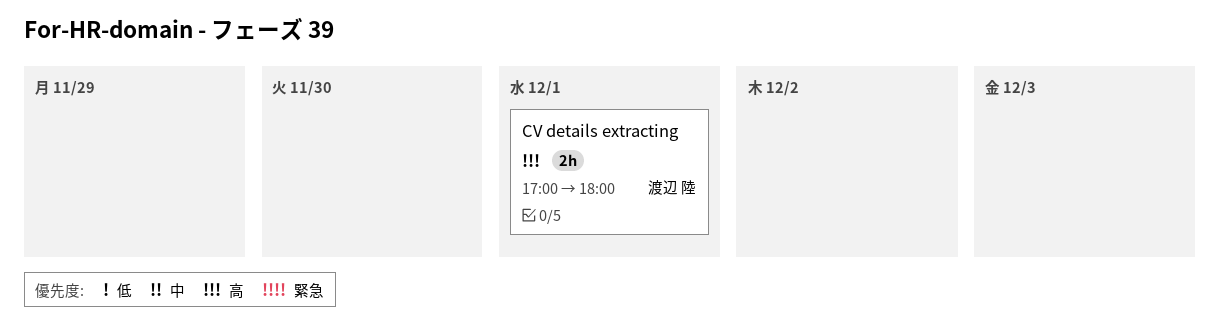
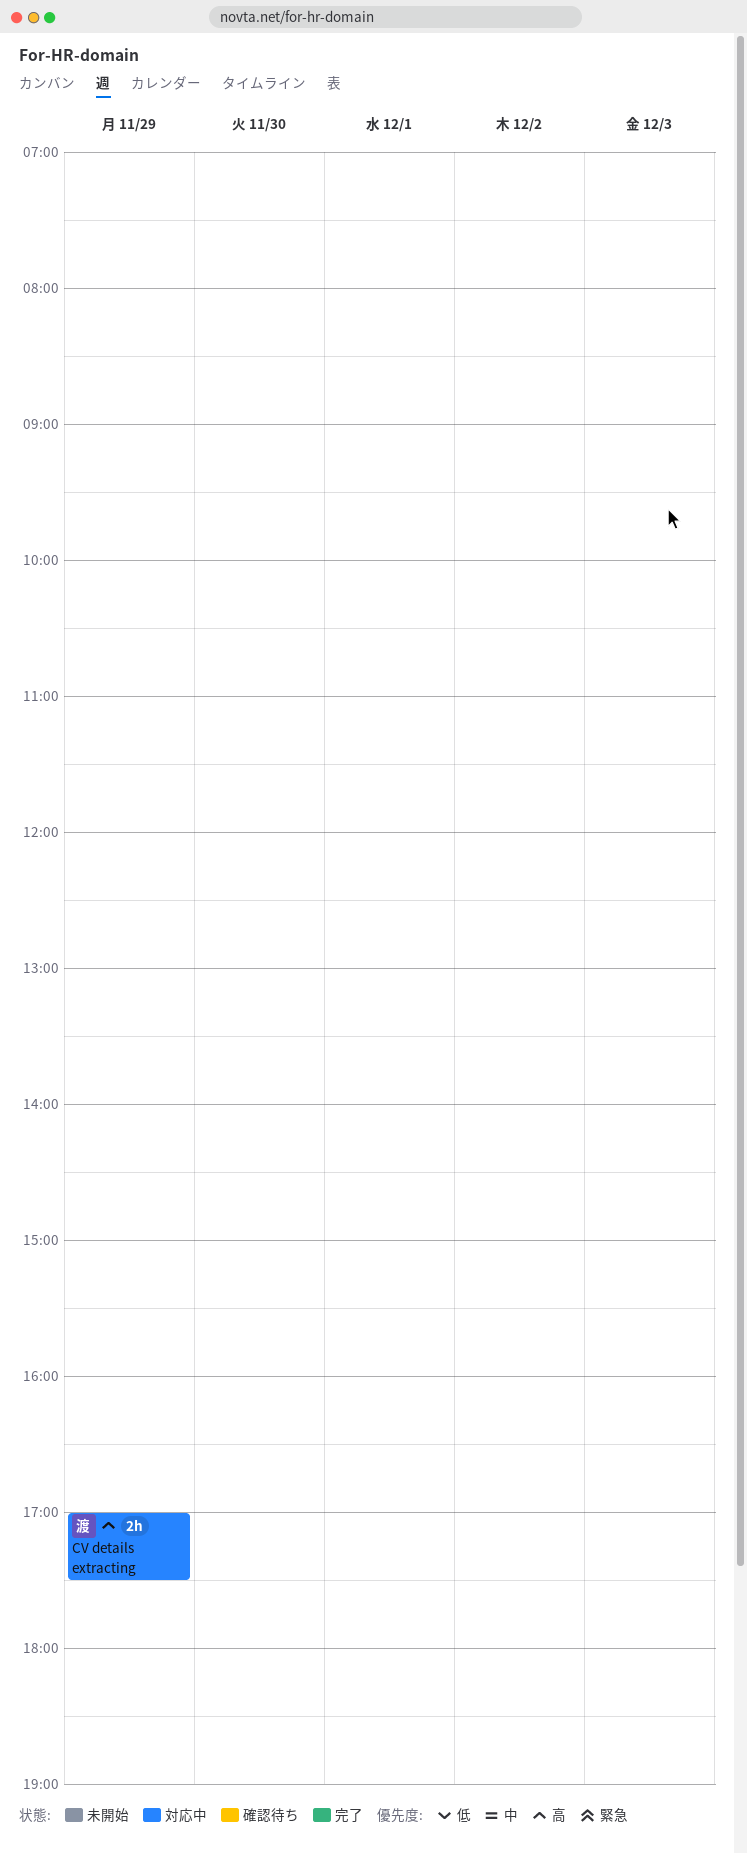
CV details extracting, day: Dec 1 -> Nov 29
CV details extracting, ends: 18:00 -> 17:30

